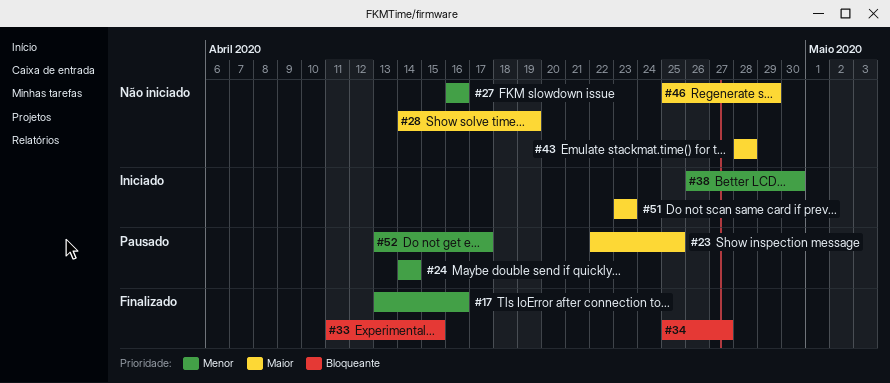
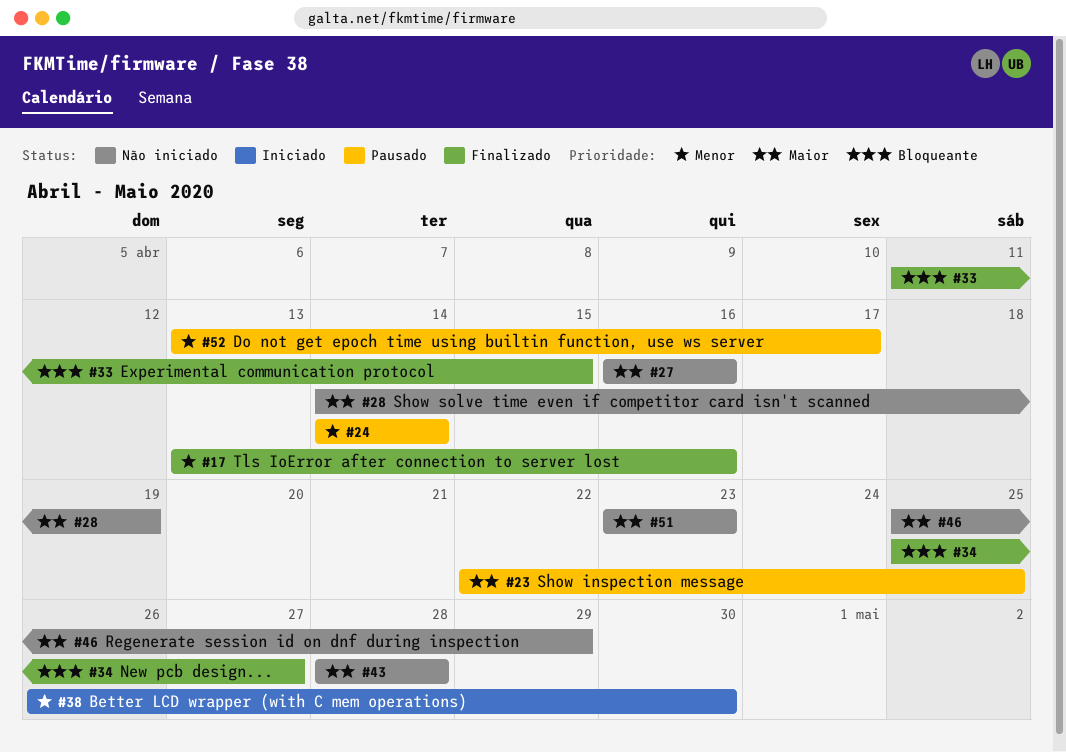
#27, priority: Menor -> Maior
#51, status: Iniciado -> Não iniciado

